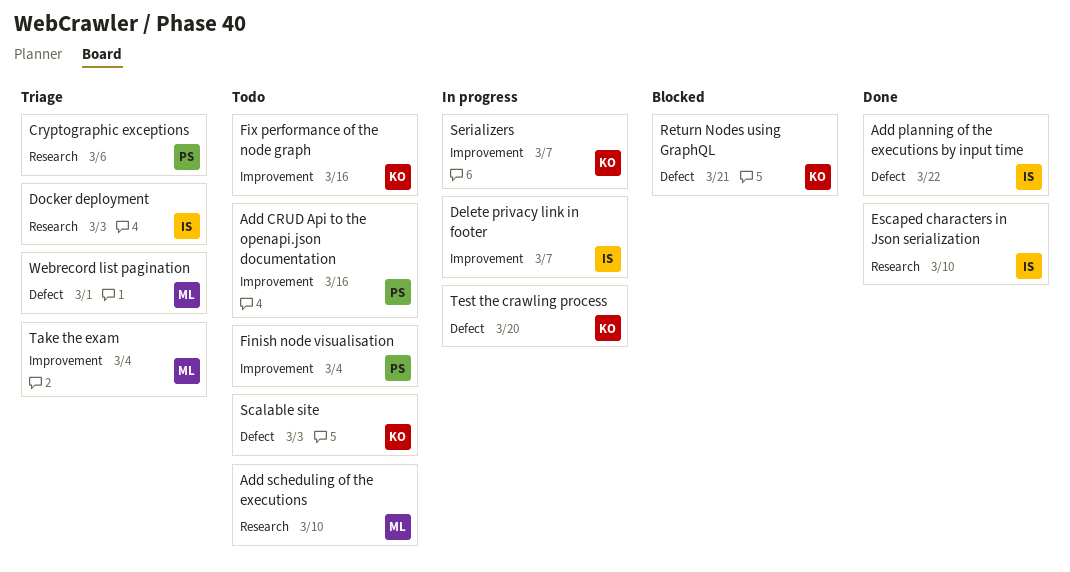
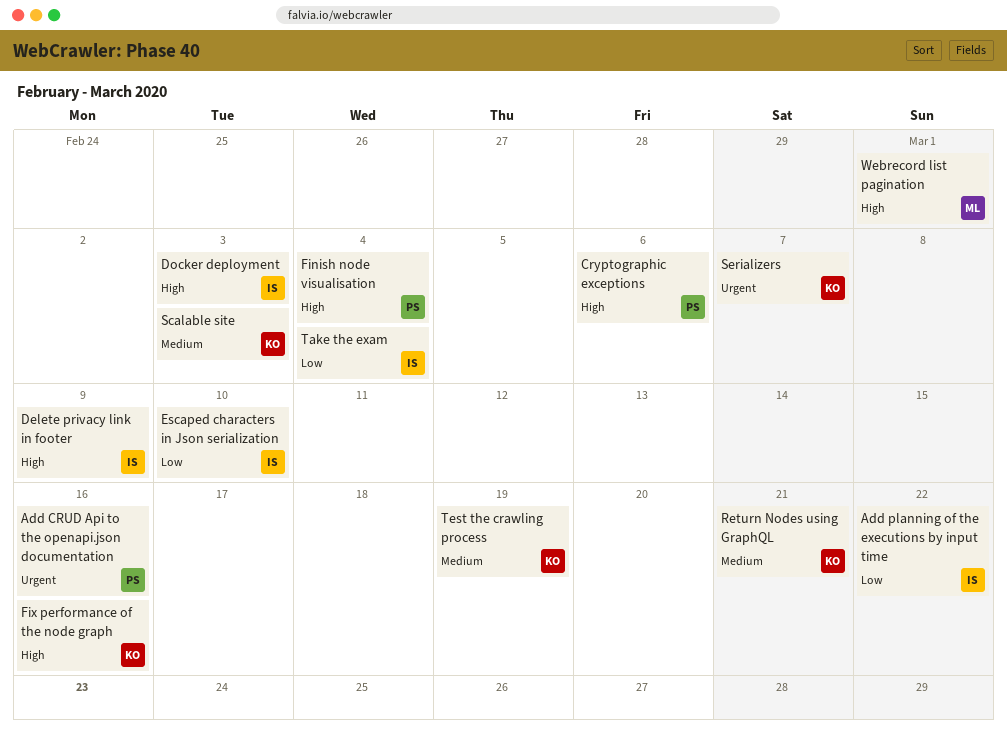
Add scheduling of the executions: present -> none
Delete privacy link in footer, due: Mar 7 -> Mar 9
Take the exam, owner: ML -> IS
Test the crawling process, due: Mar 20 -> Mar 19

